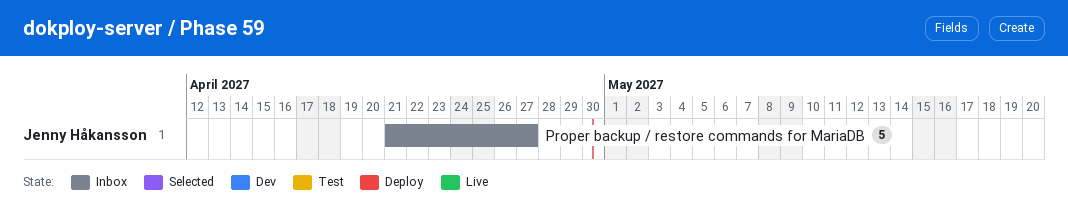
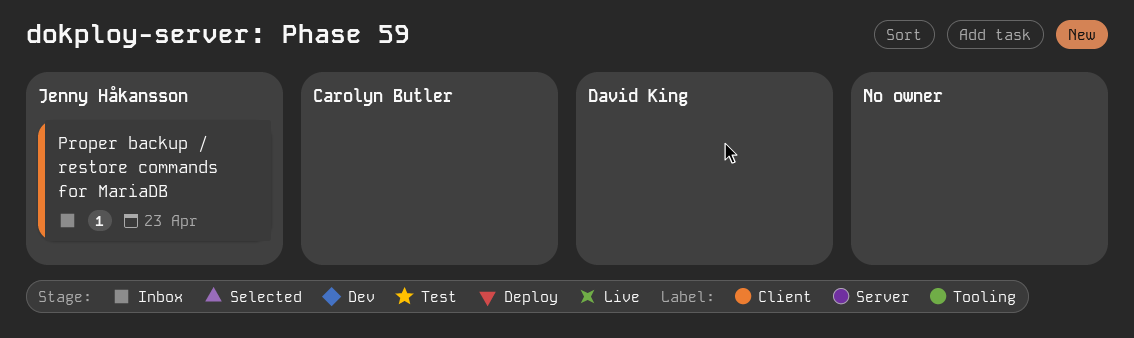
Proper backup / restore commands for MariaDB, estimate: 5 -> 1
Proper backup / restore commands for MariaDB, due: Apr 27 -> Apr 23

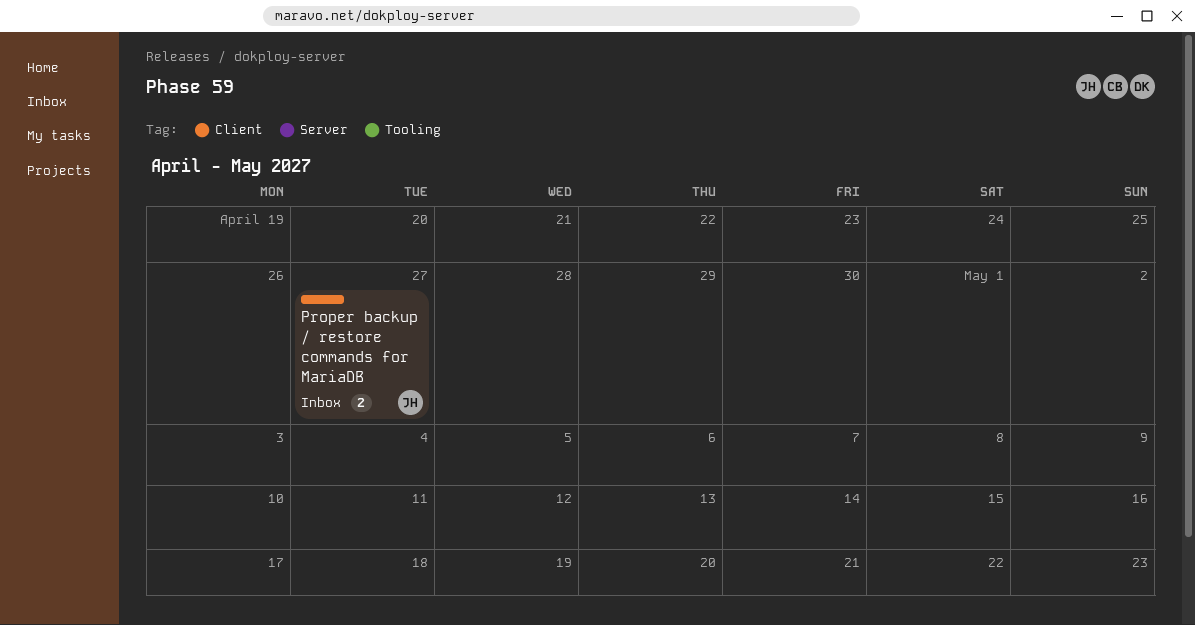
Proper backup / restore commands for MariaDB, estimate: 1 -> 2
Proper backup / restore commands for MariaDB, due: Apr 23 -> Apr 27

